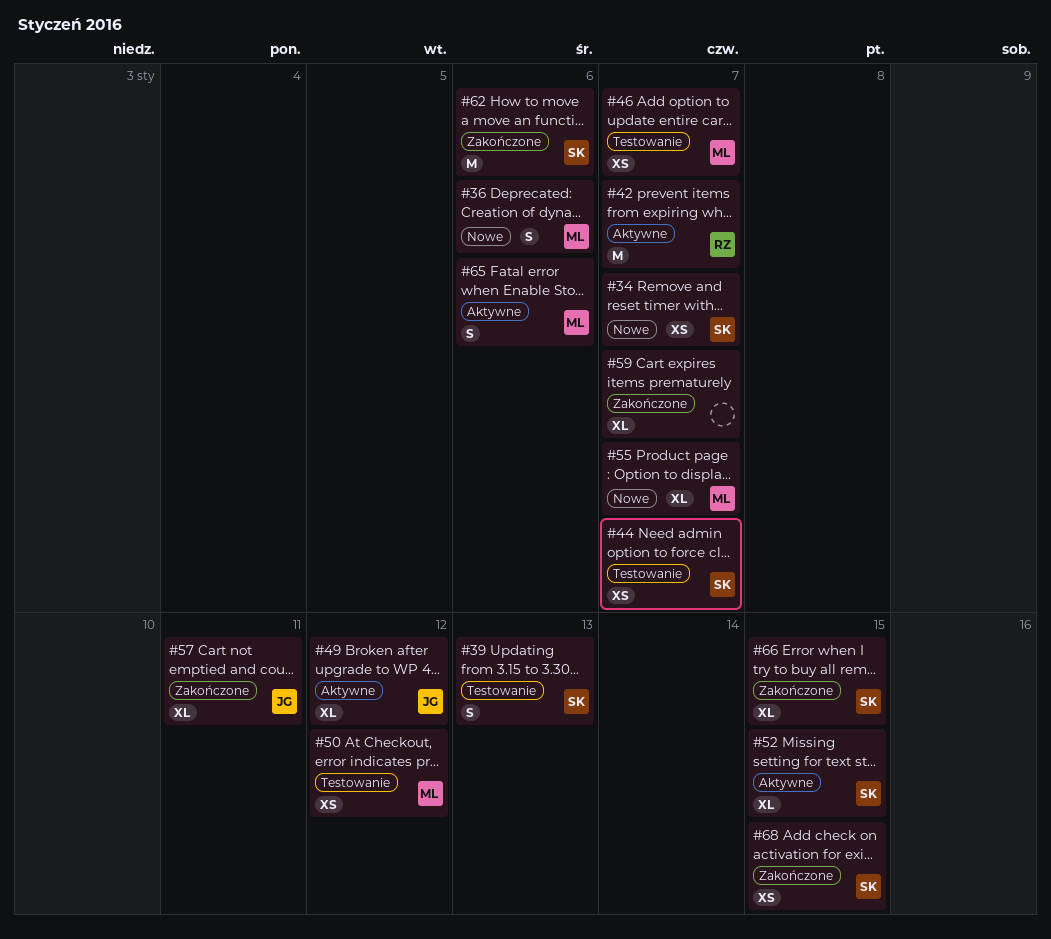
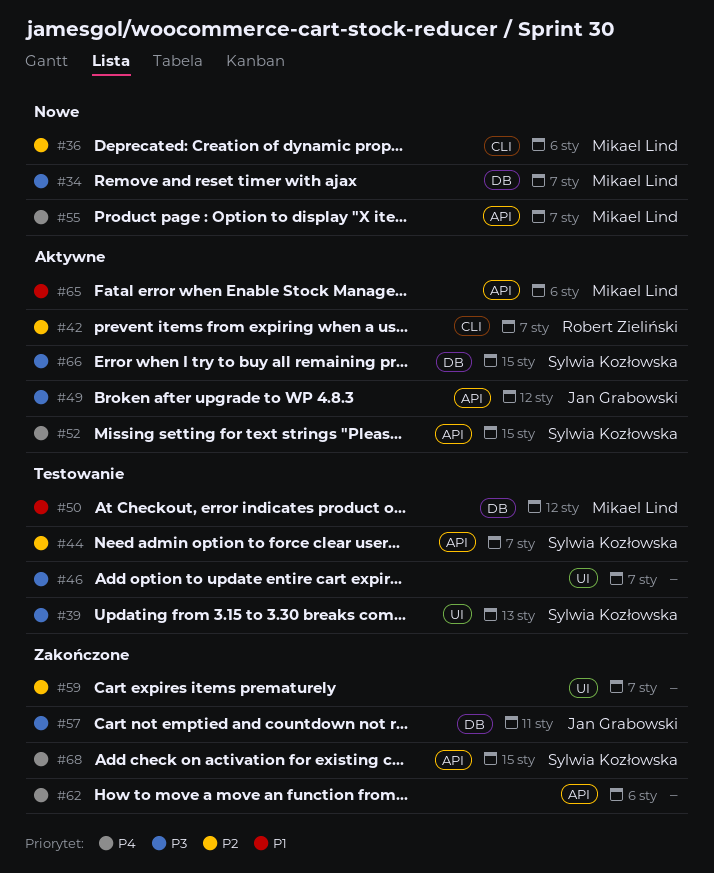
#34, owner: Sylwia Kozłowska -> Mikael Lind
#46, owner: Mikael Lind -> none
#62, owner: Sylwia Kozłowska -> none
#66, status: Zakończone -> Aktywne

